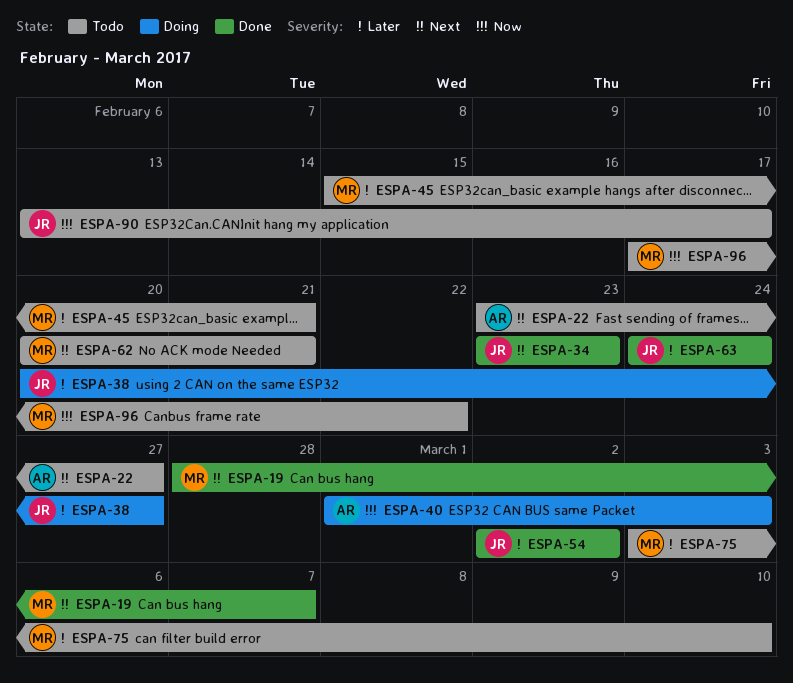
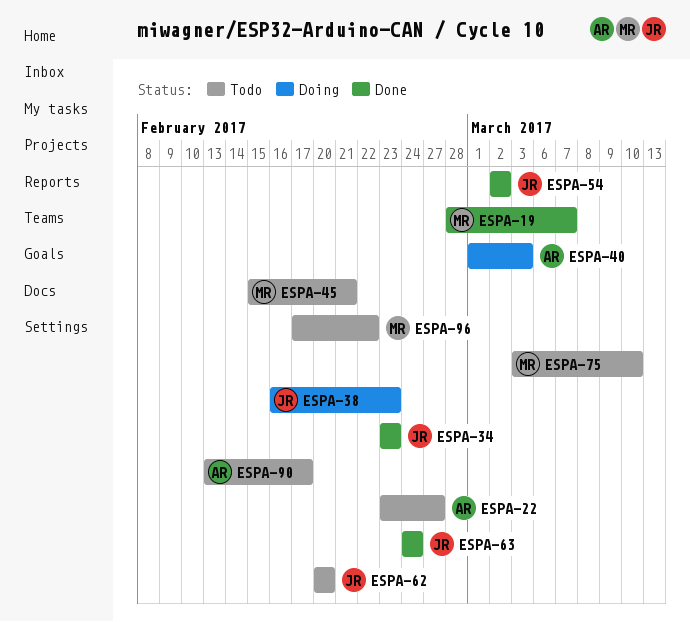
ESPA-38, start: Feb 20 -> Feb 16
ESPA-38, due: Feb 27 -> Feb 23
ESPA-62, owner: MR -> JR
ESPA-62, due: Feb 21 -> Feb 20
ESPA-90, owner: JR -> AR

